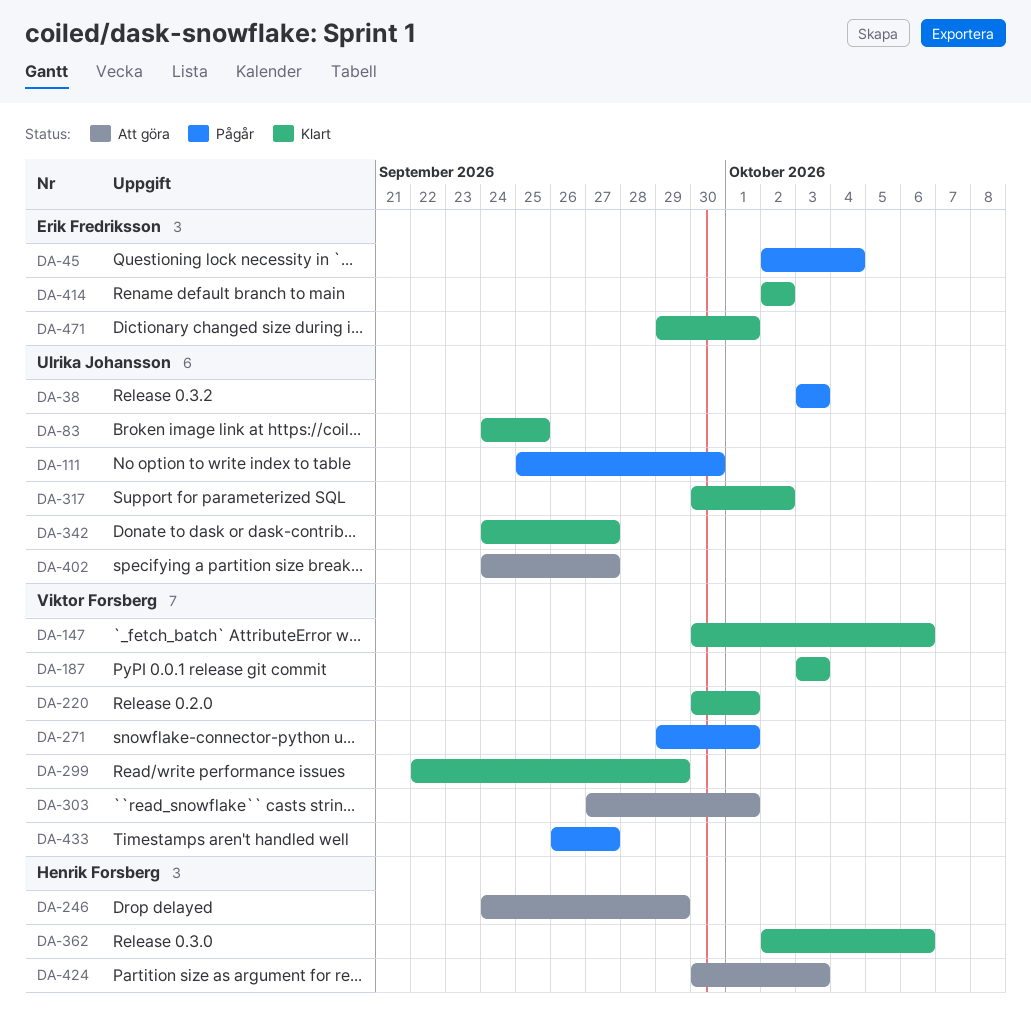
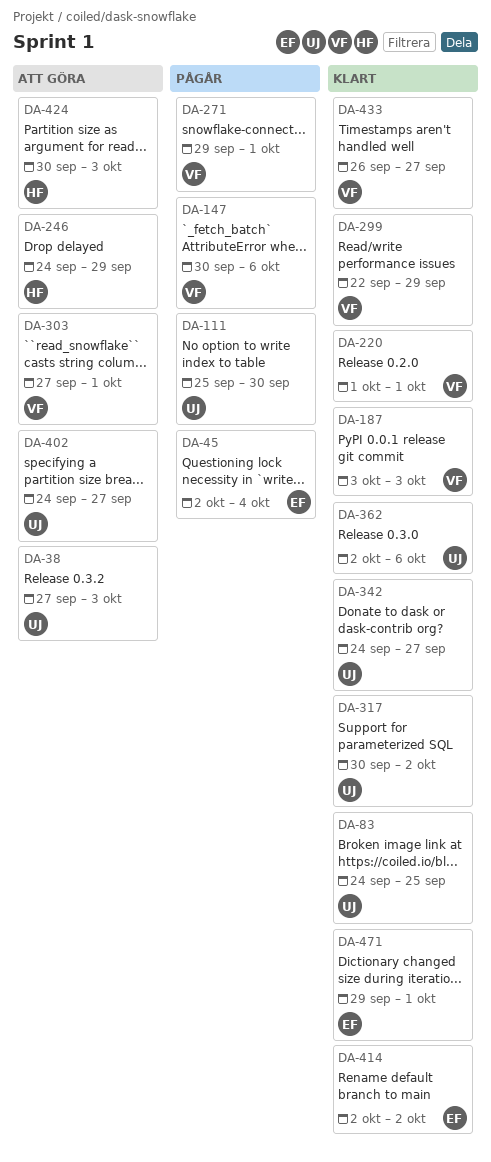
DA-38, status: Pågår -> Att göra
DA-38, start: Oct 3 -> Sep 27
DA-147, status: Klart -> Pågår
DA-220, start: Sep 30 -> Oct 1
DA-362, owner: Henrik Forsberg -> Ulrika Johansson
DA-433, status: Pågår -> Klart

